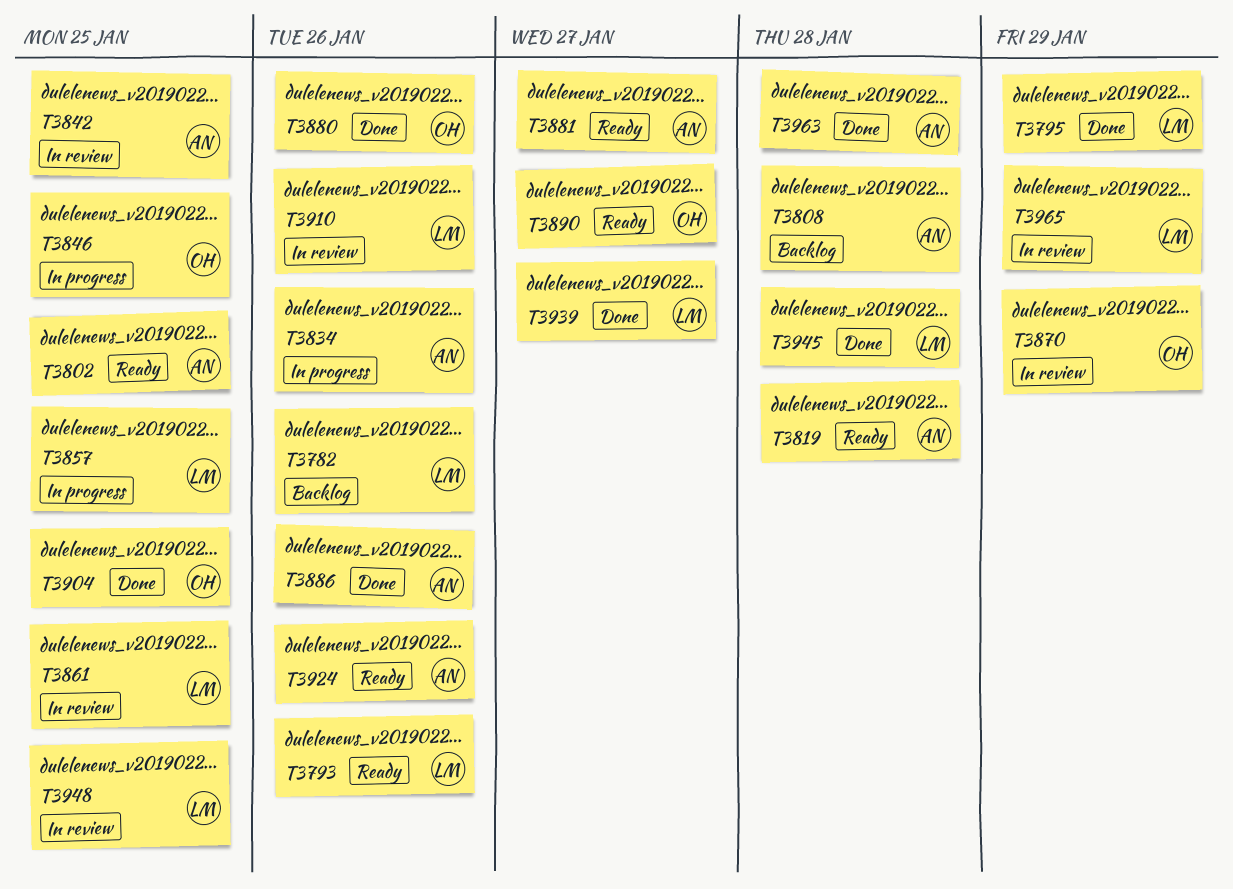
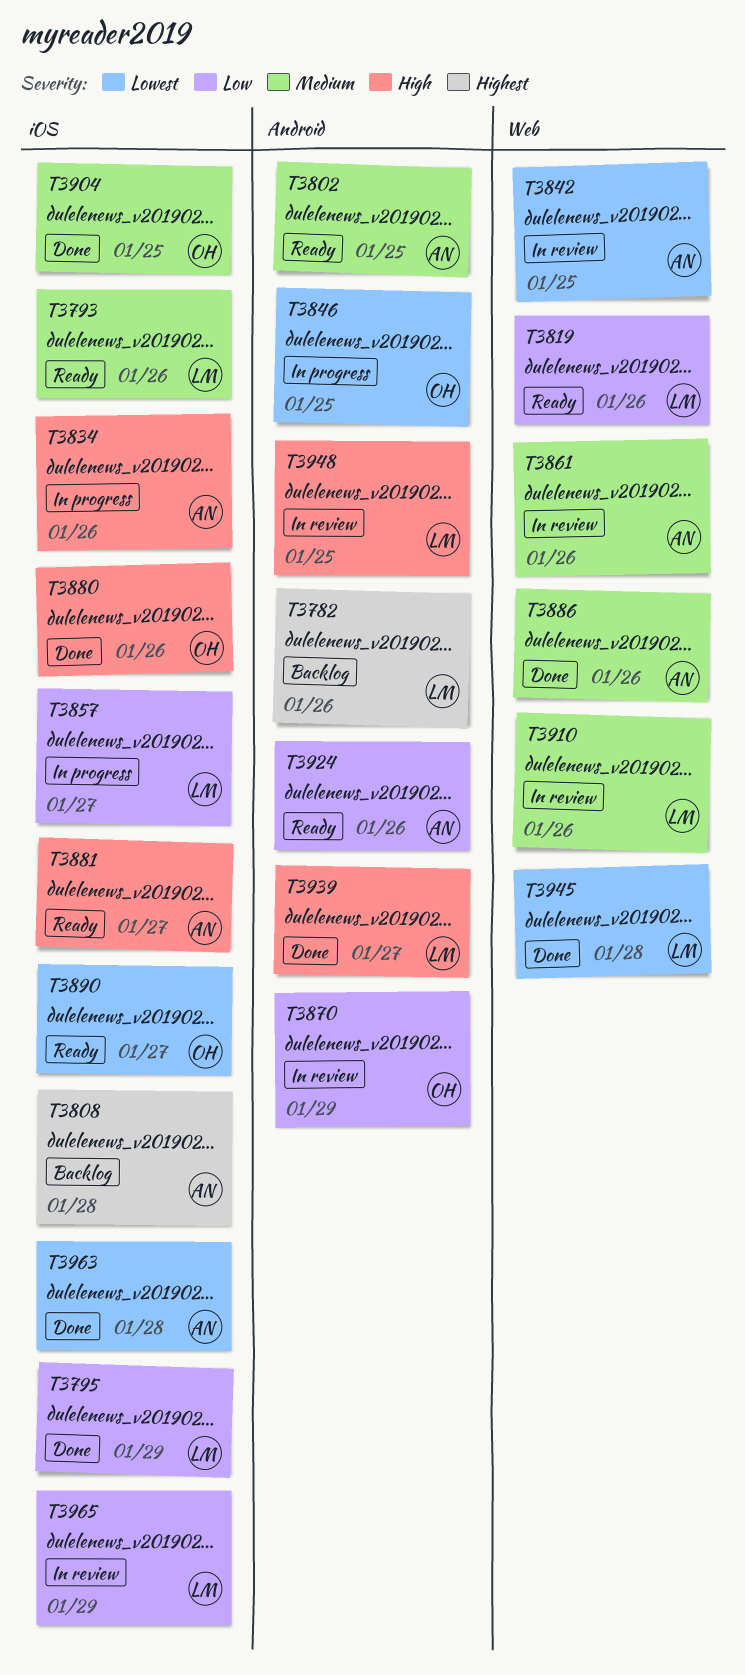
T3819, owner: AN -> LM
T3819, due: Jan 28 -> Jan 26
T3857, due: Jan 25 -> Jan 27
T3861, owner: LM -> AN
T3861, due: Jan 25 -> Jan 26

